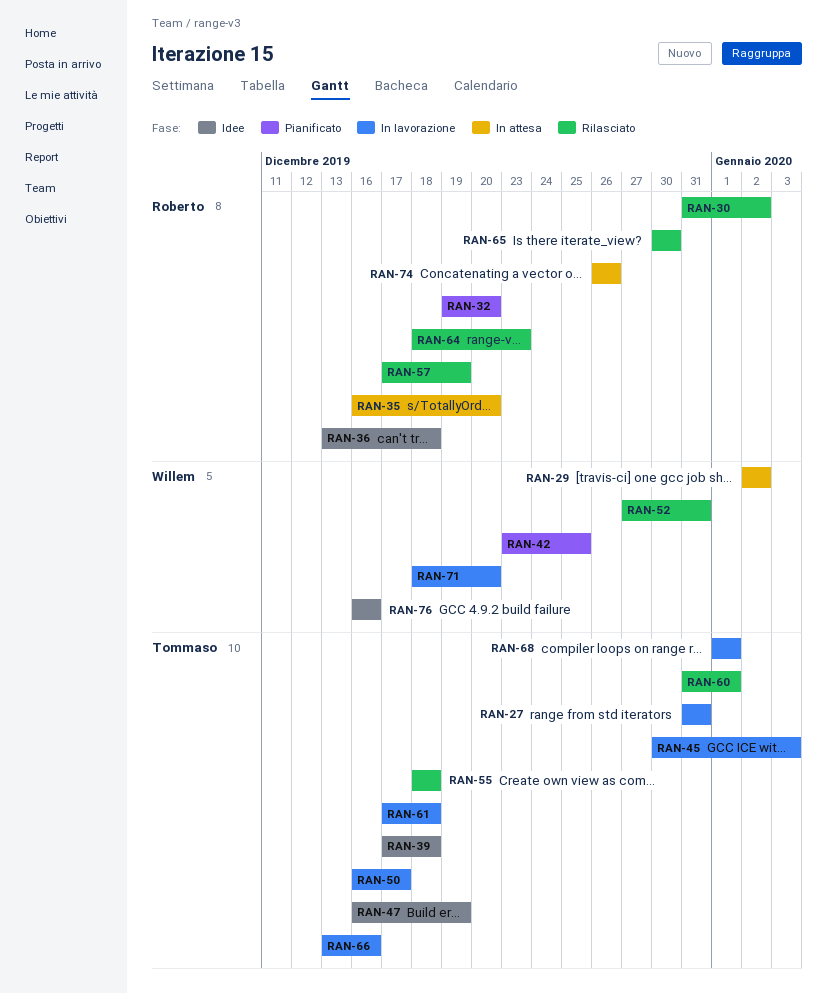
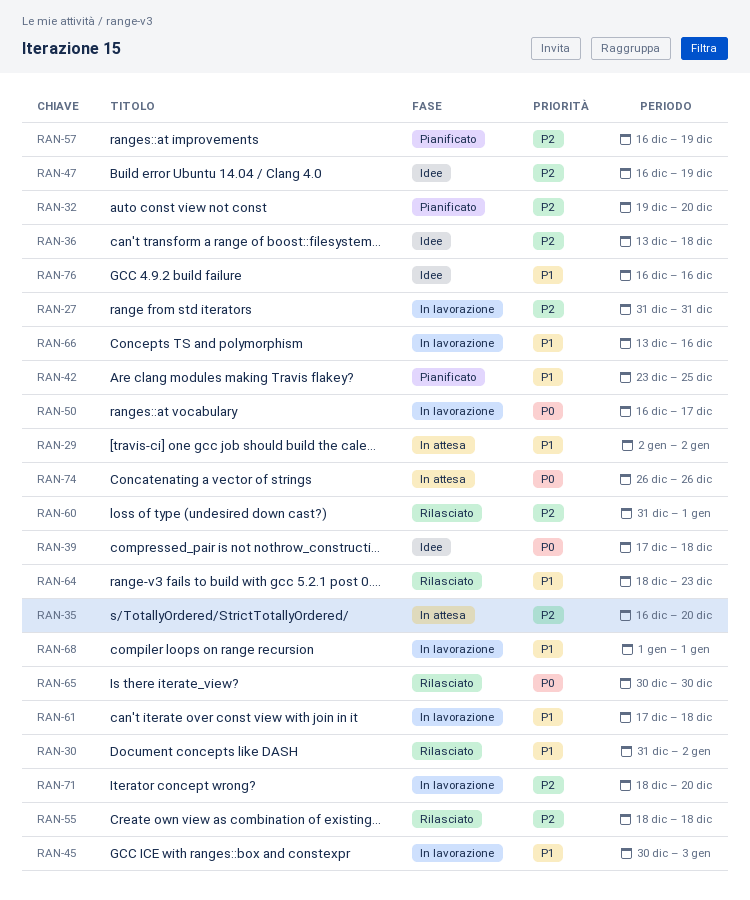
RAN-52: present -> none
RAN-57, status: Rilasciato -> Pianificato
RAN-57, start: Dec 17 -> Dec 16

